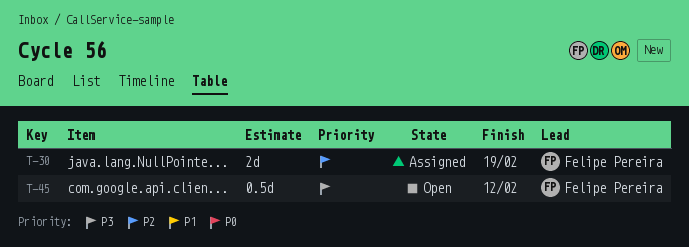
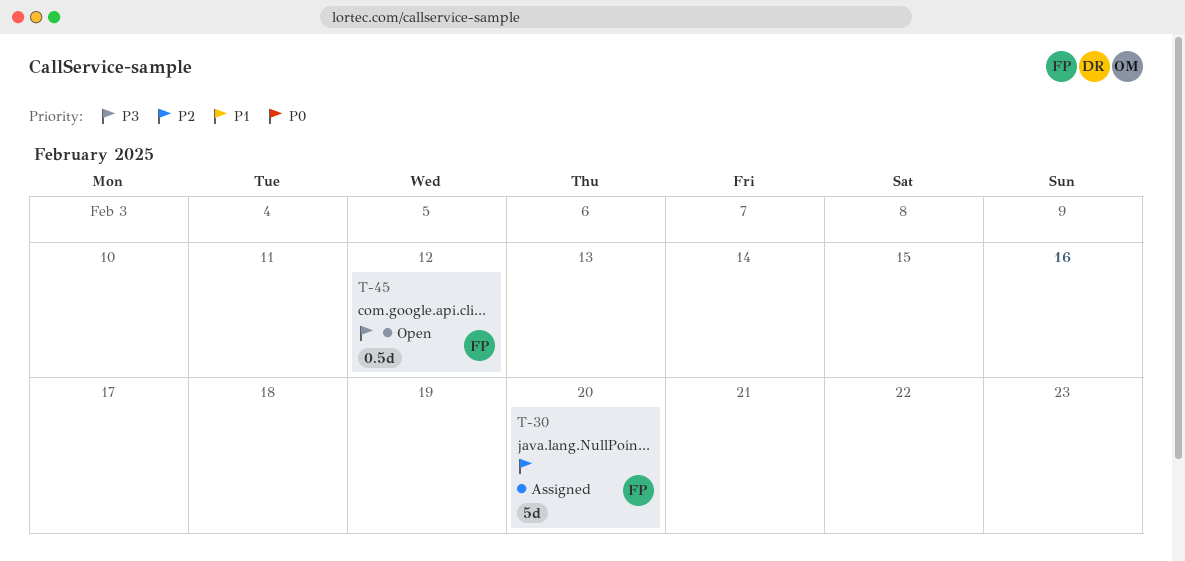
T-30, estimate: 2d -> 5d
T-30, due: Feb 19 -> Feb 20

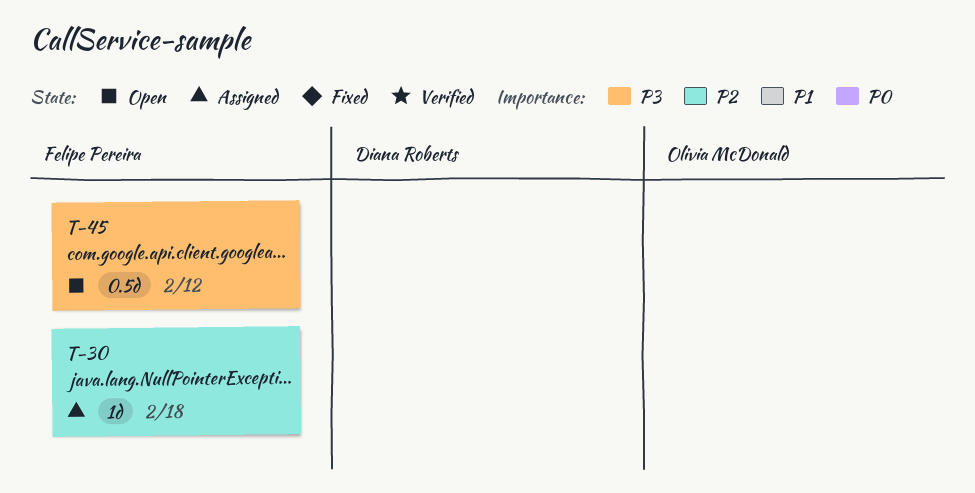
T-30, estimate: 5d -> 1d
T-30, due: Feb 20 -> Feb 18

